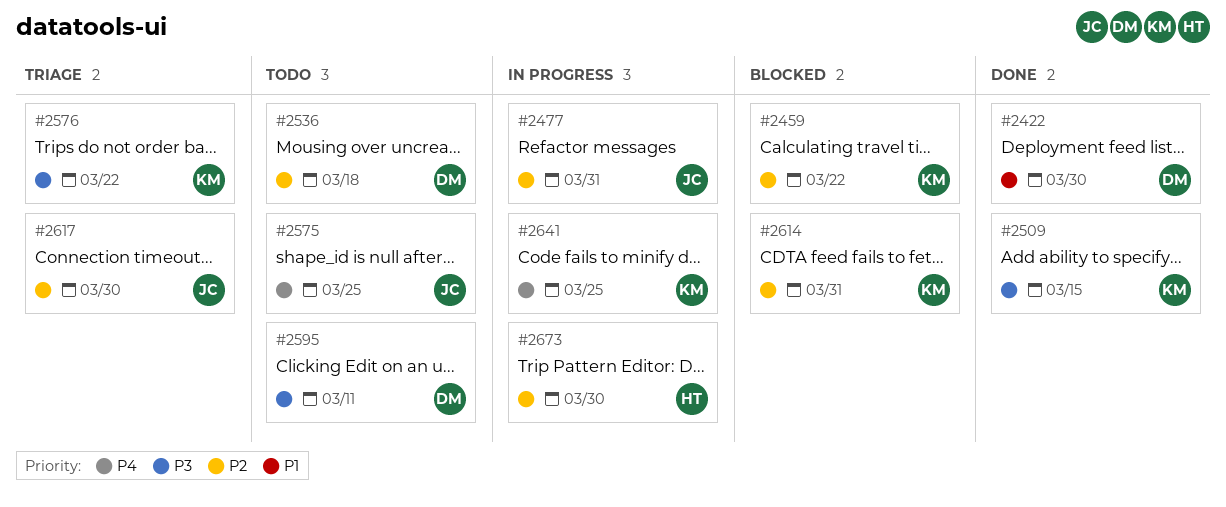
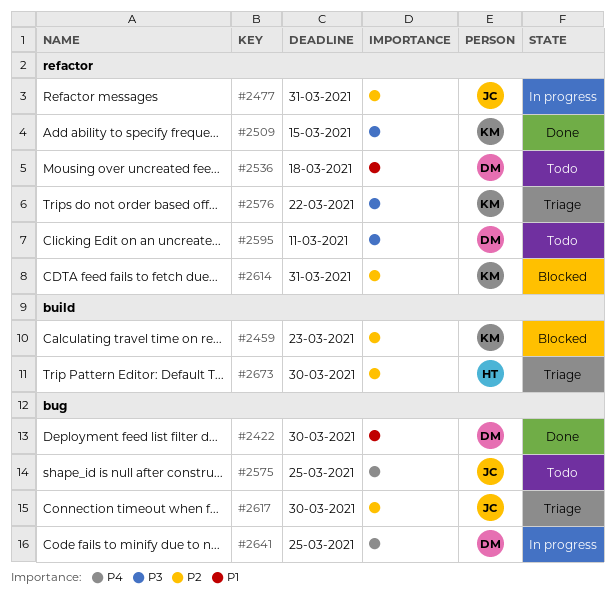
#2459, due: Mar 22 -> Mar 23
#2536, priority: P2 -> P1
#2641, owner: KM -> DM
#2673, status: In progress -> Triage

